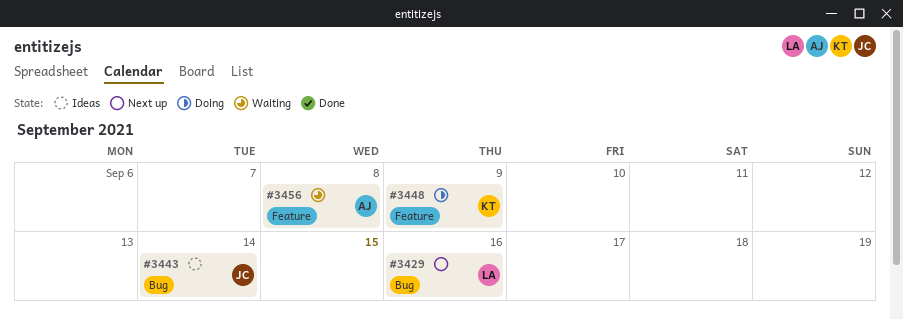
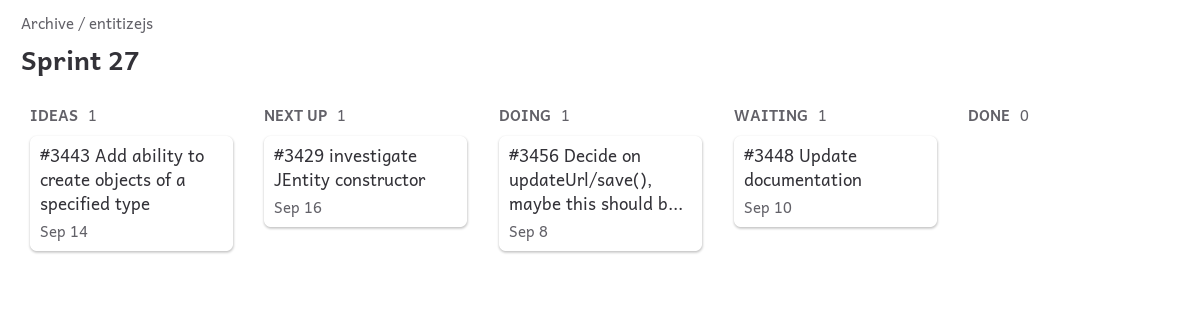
#3448, status: Doing -> Waiting
#3448, due: Sep 9 -> Sep 10
#3456, status: Waiting -> Doing

